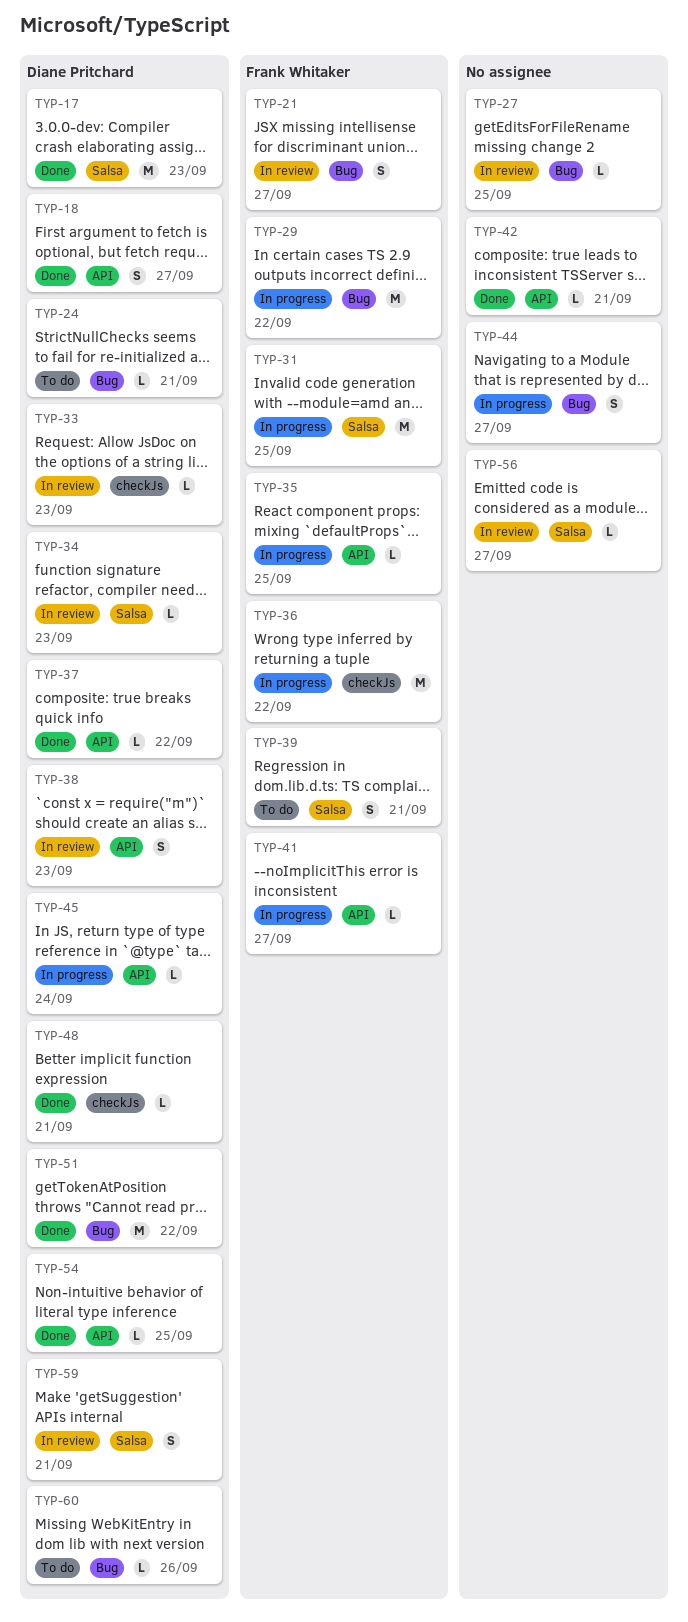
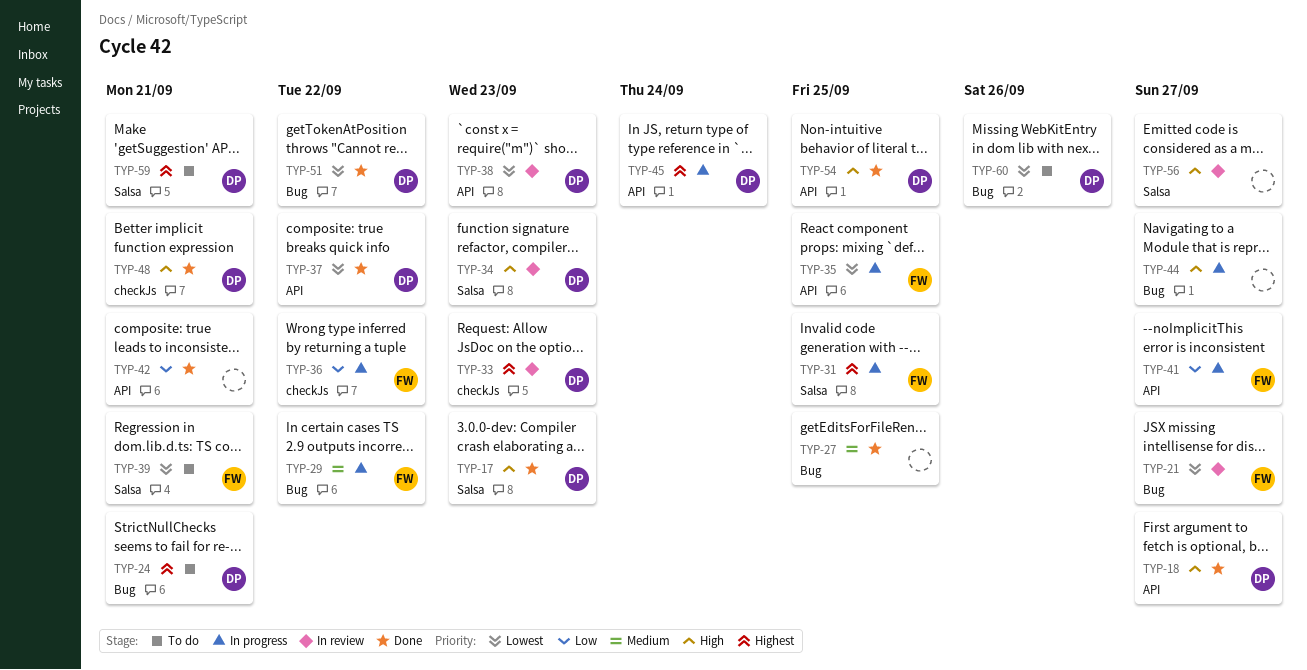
TYP-27, status: In review -> Done
TYP-59, status: In review -> To do

